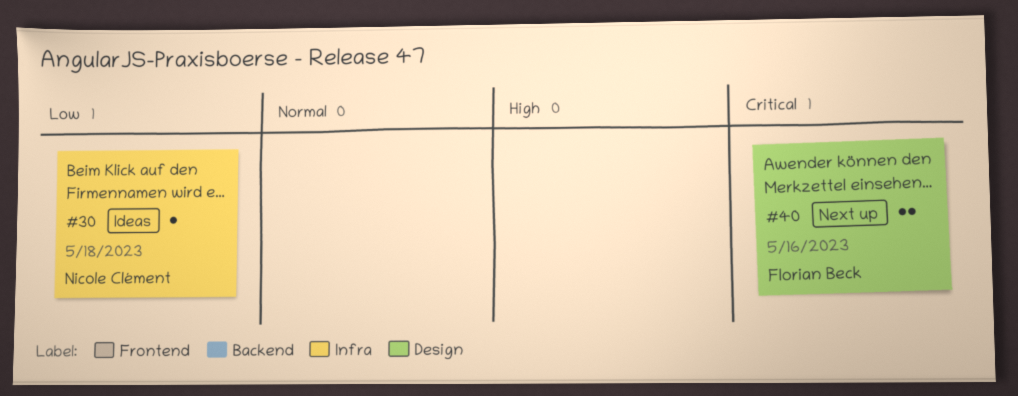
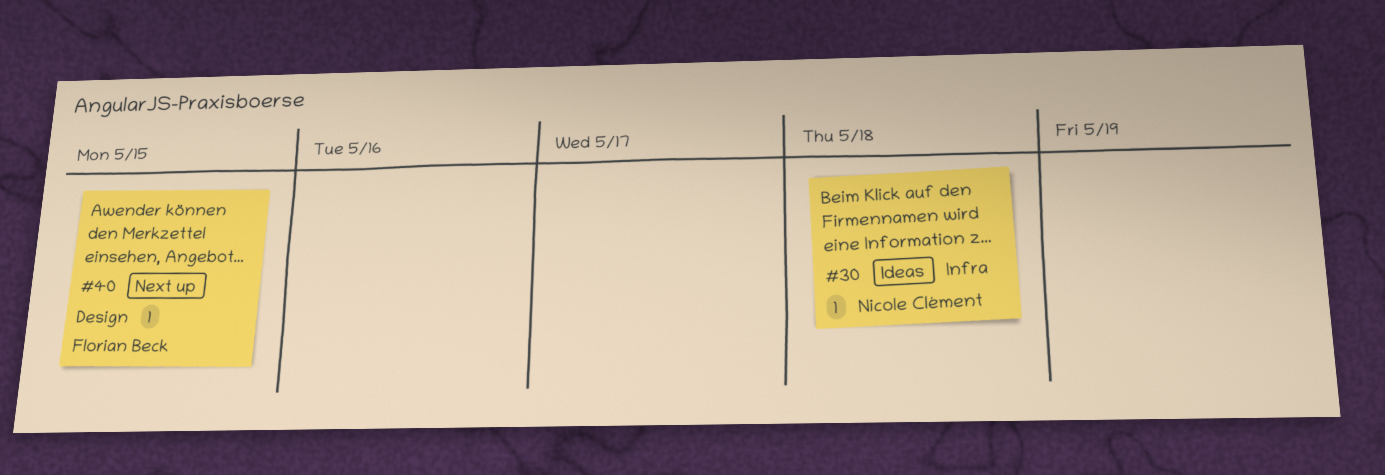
#40, estimate: 2 -> 1
#40, due: May 16 -> May 15

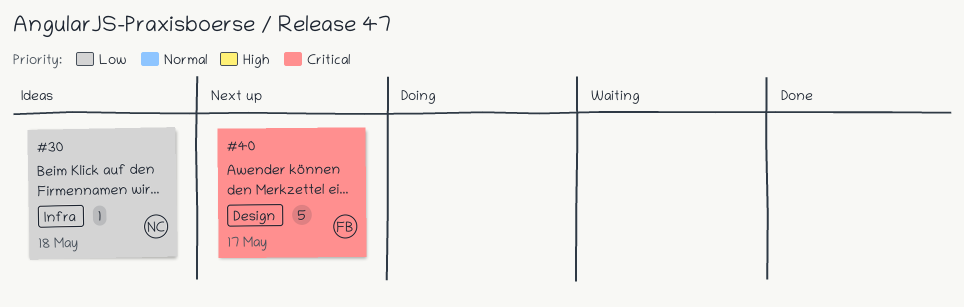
#40, estimate: 1 -> 5
#40, due: May 15 -> May 17

